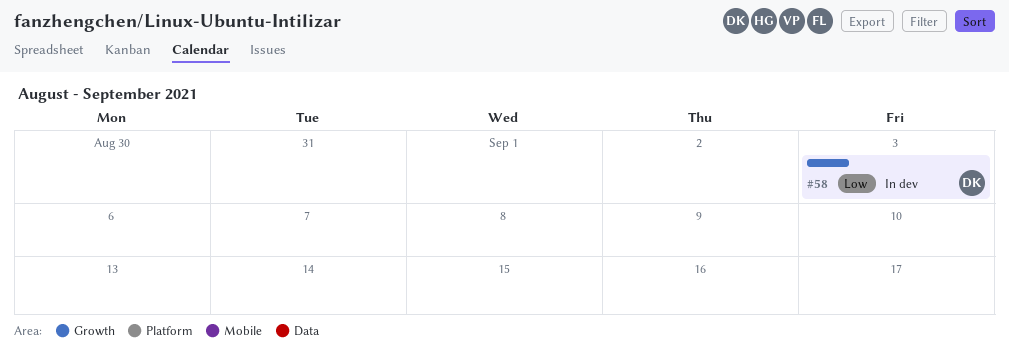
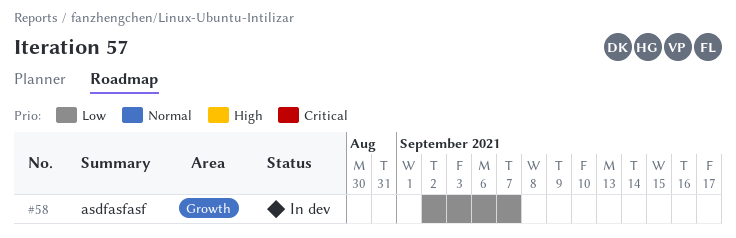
#58, due: Sep 3 -> Sep 7

